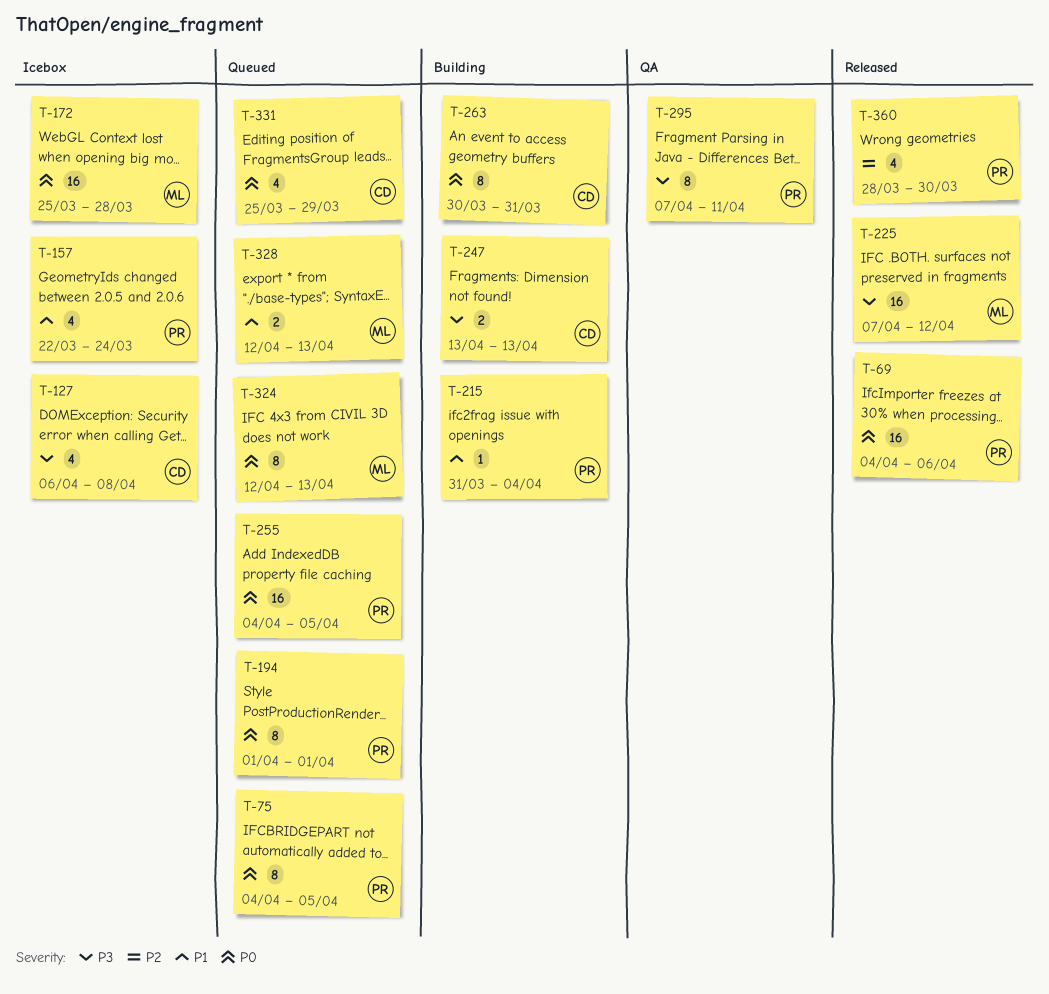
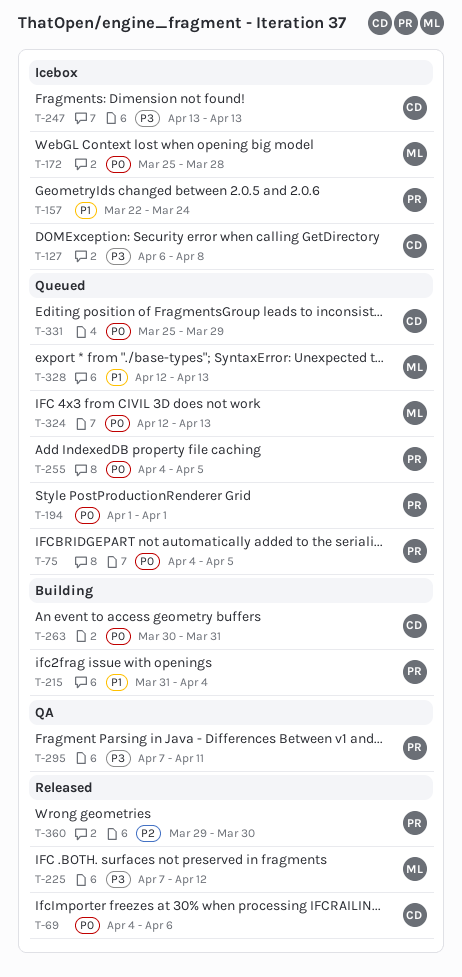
T-69, owner: PR -> CD
T-247, status: Building -> Icebox
T-360, start: Mar 28 -> Mar 29

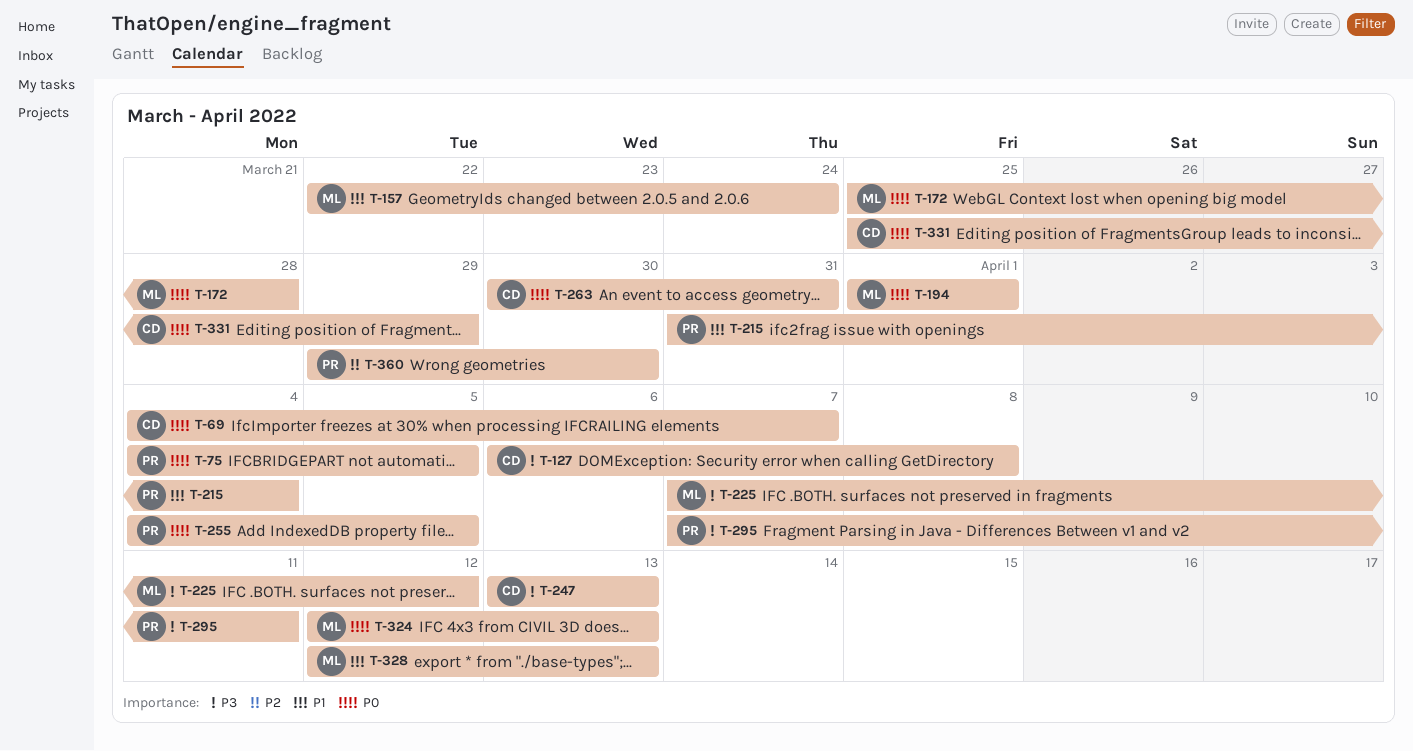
T-69, due: Apr 6 -> Apr 7
T-157, owner: PR -> ML
T-194, owner: PR -> ML

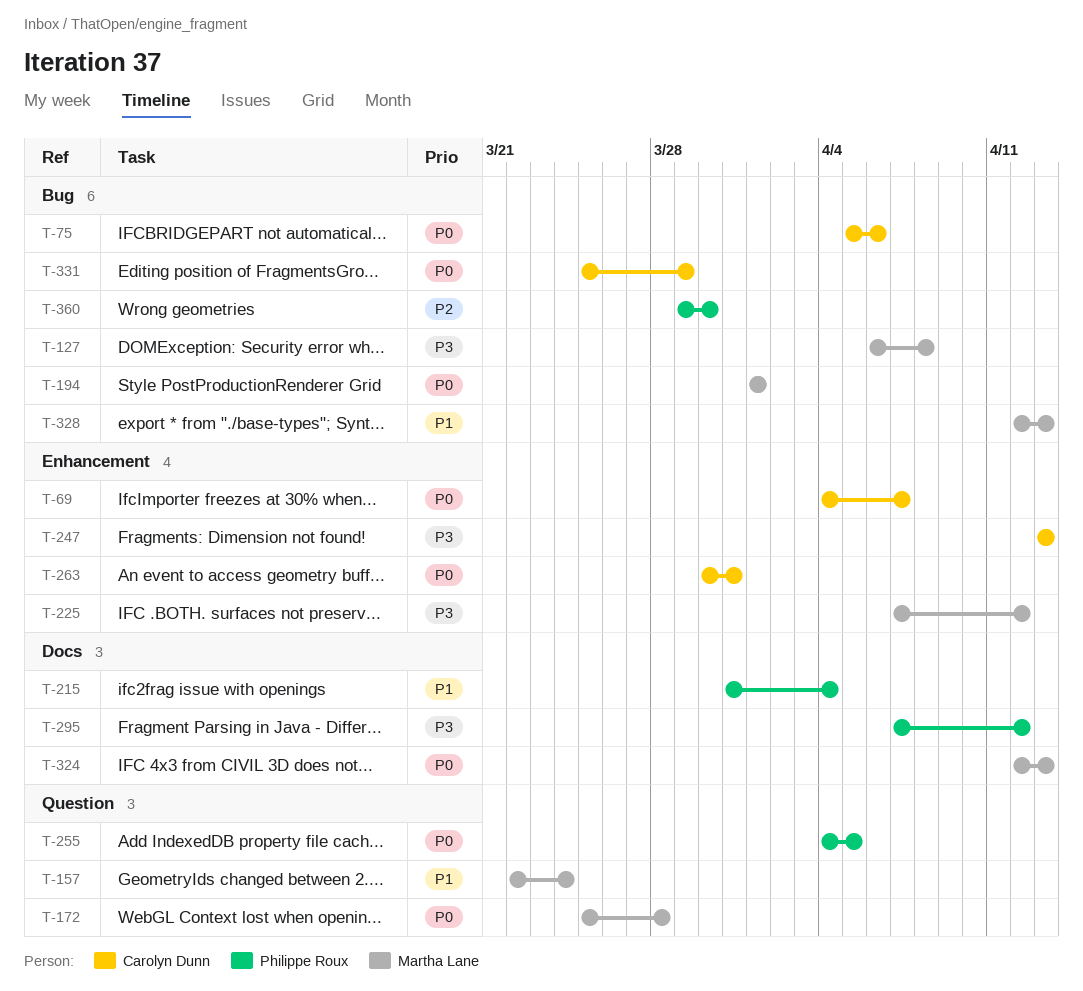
T-75, owner: Philippe Roux -> Carolyn Dunn
T-75, start: Apr 4 -> Apr 5
T-75, due: Apr 5 -> Apr 6
T-127, owner: Carolyn Dunn -> Martha Lane
T-295, due: Apr 11 -> Apr 12

